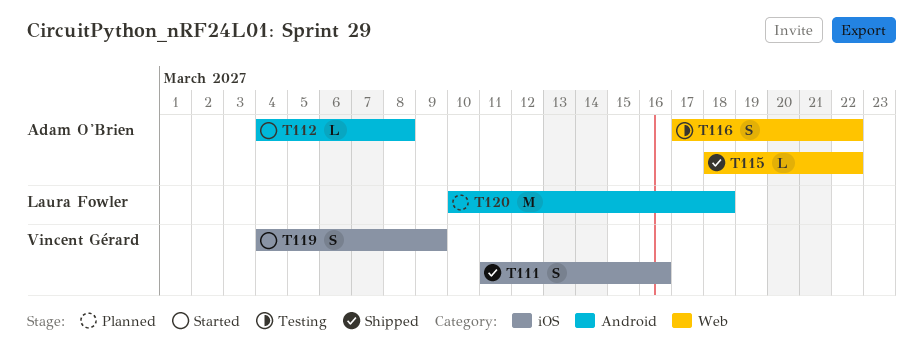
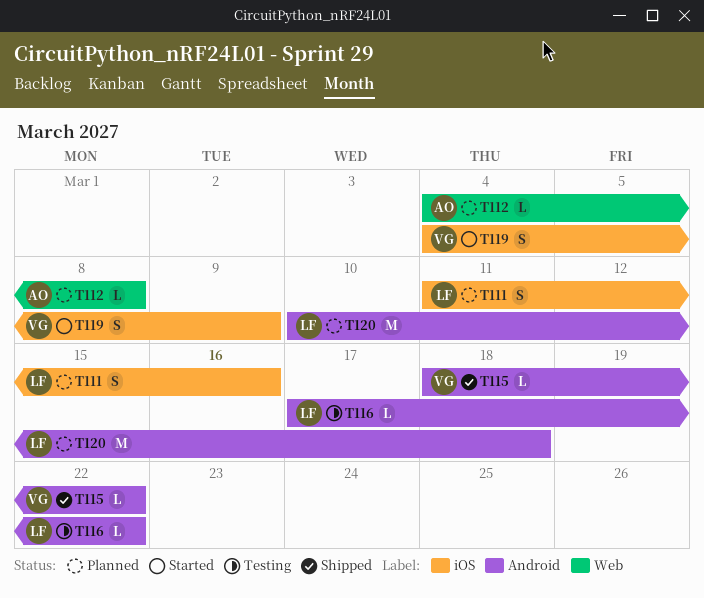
T111, status: Shipped -> Planned
T111, owner: Vincent Gérard -> Laura Fowler
T112, status: Started -> Planned
T112, label: Android -> Web
T115, owner: Adam O'Brien -> Vincent Gérard
T115, label: Web -> Android
T116, owner: Adam O'Brien -> Laura Fowler
T116, label: Web -> Android
T116, estimate: S -> L

